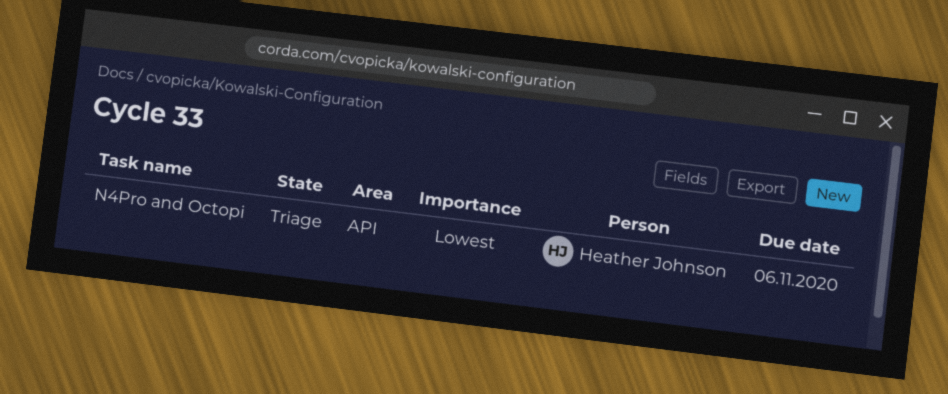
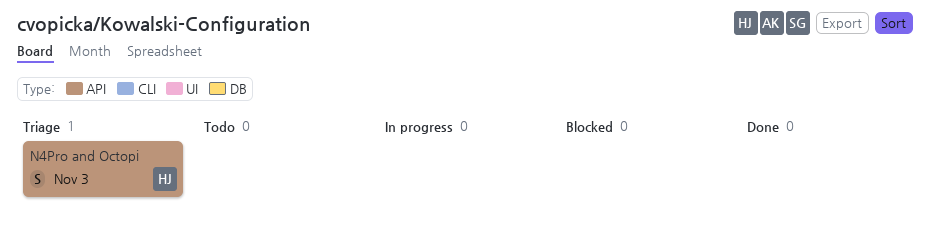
N4Pro and Octopi, due: Nov 6 -> Nov 3

